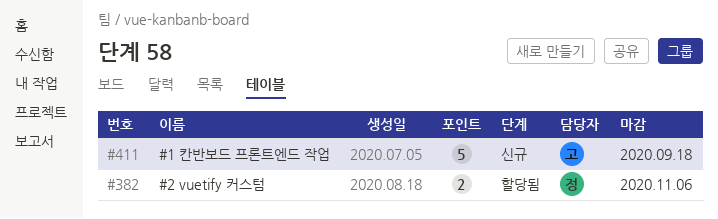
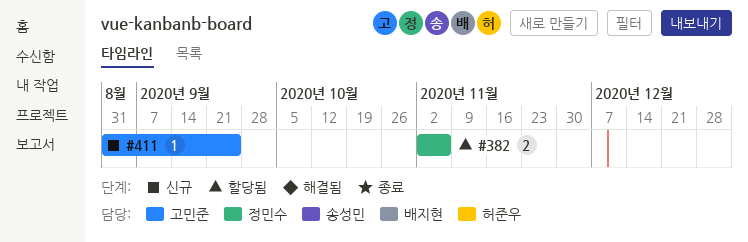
#411, estimate: 5 -> 1
#411, due: Sep 18 -> Sep 25

